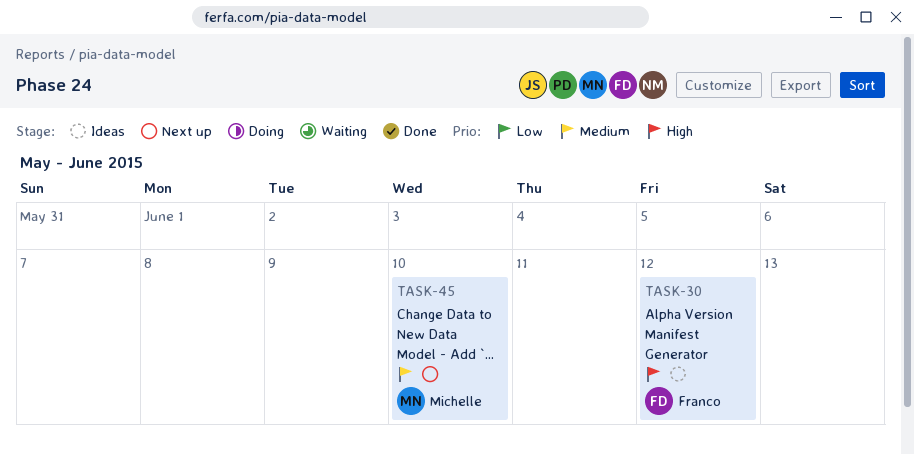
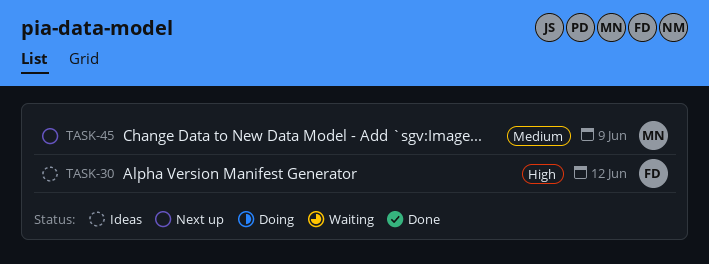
TASK-45, due: Jun 10 -> Jun 9

